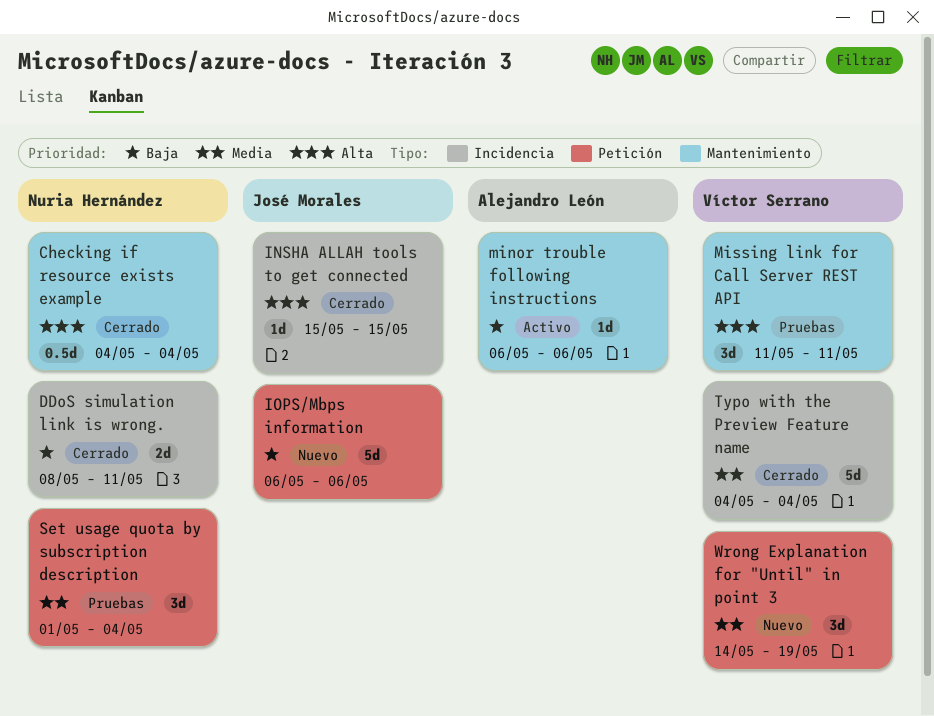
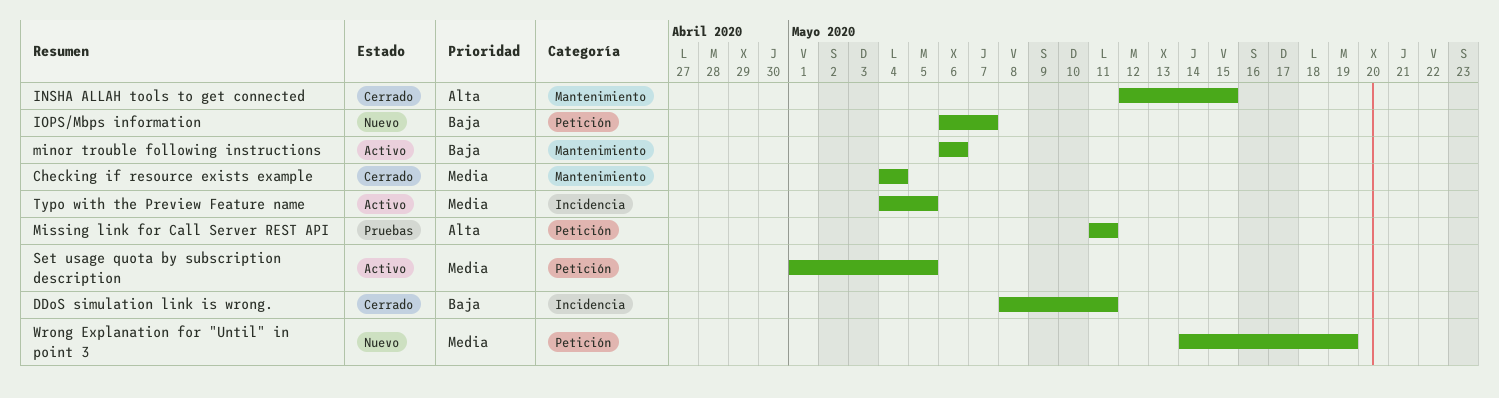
Checking if resource exists example, priority: Alta -> Media
INSHA ALLAH tools to get connected, label: Incidencia -> Mantenimiento
INSHA ALLAH tools to get connected, start: May 15 -> May 12
IOPS/Mbps information, due: May 6 -> May 7
Missing link for Call Server REST API, label: Mantenimiento -> Petición
Set usage quota by subscription description, status: Pruebas -> Activo
Set usage quota by subscription description, due: May 4 -> May 5
Typo with the Preview Feature name, status: Cerrado -> Activo
Typo with the Preview Feature name, due: May 4 -> May 5

